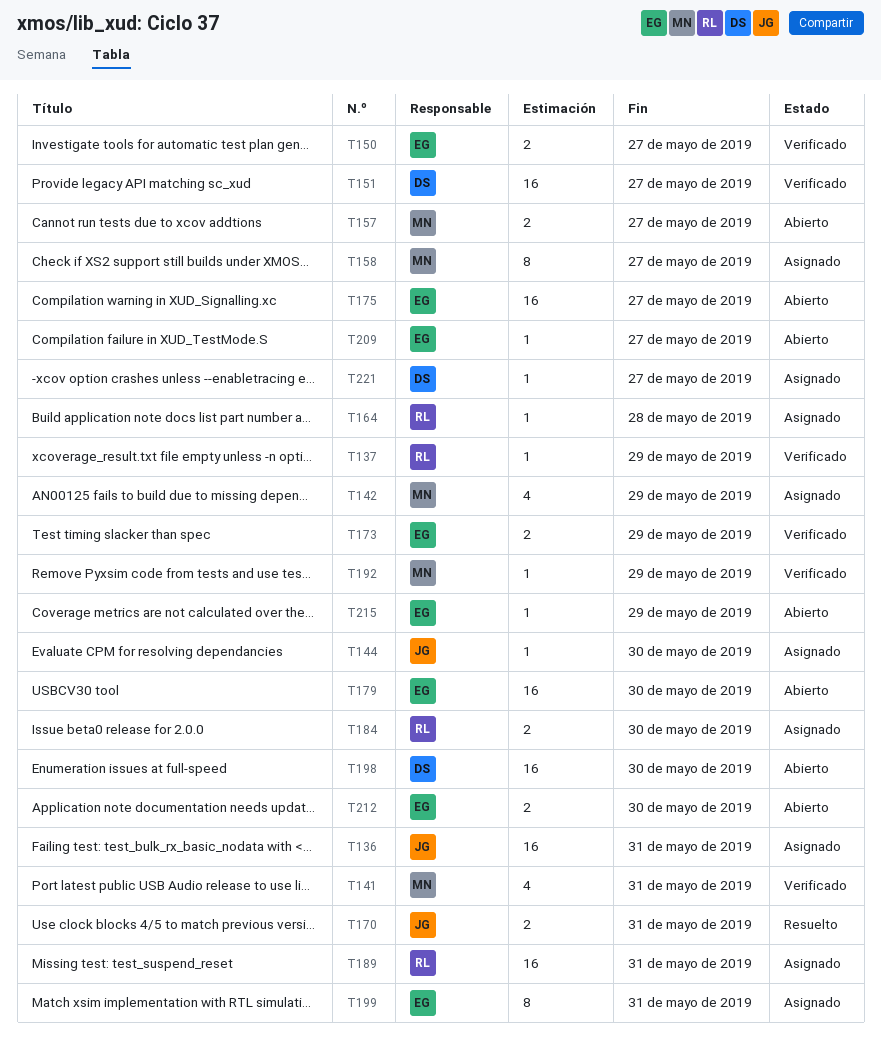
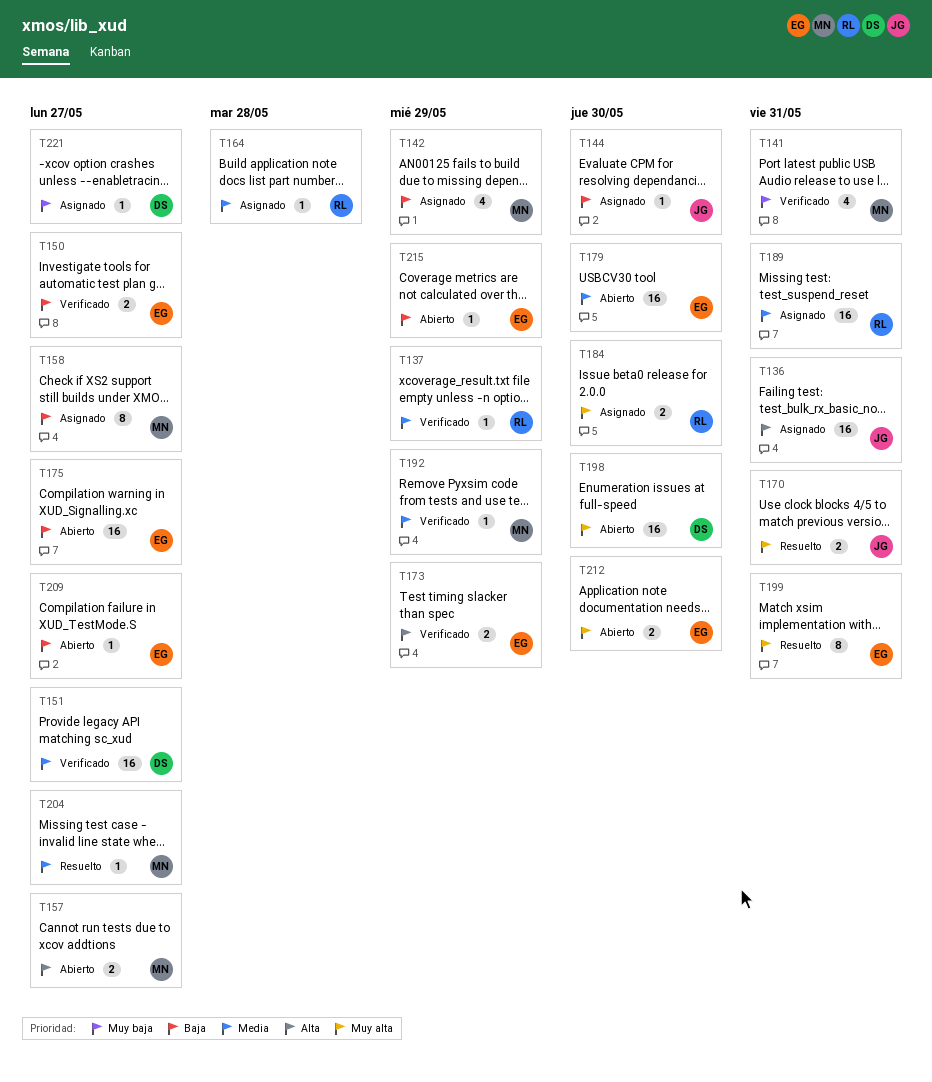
T199, status: Asignado -> Resuelto
T204: none -> present

